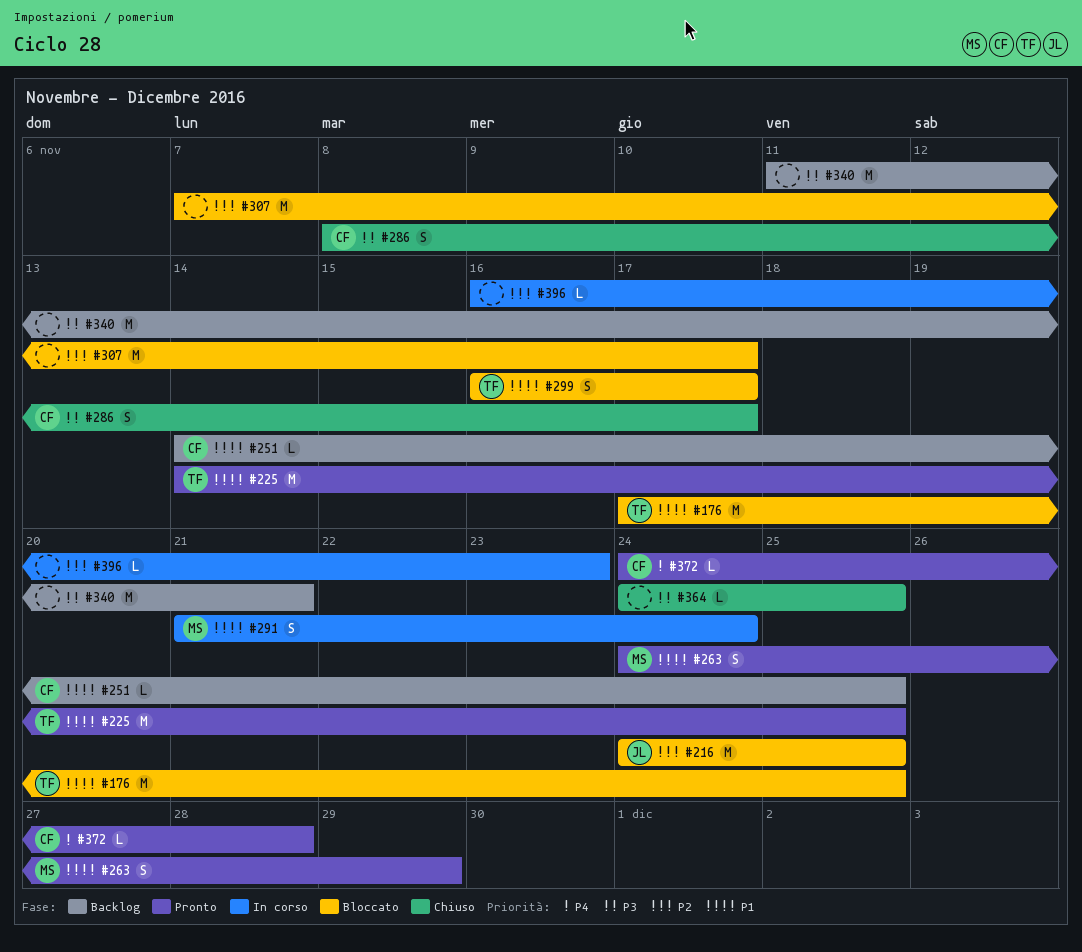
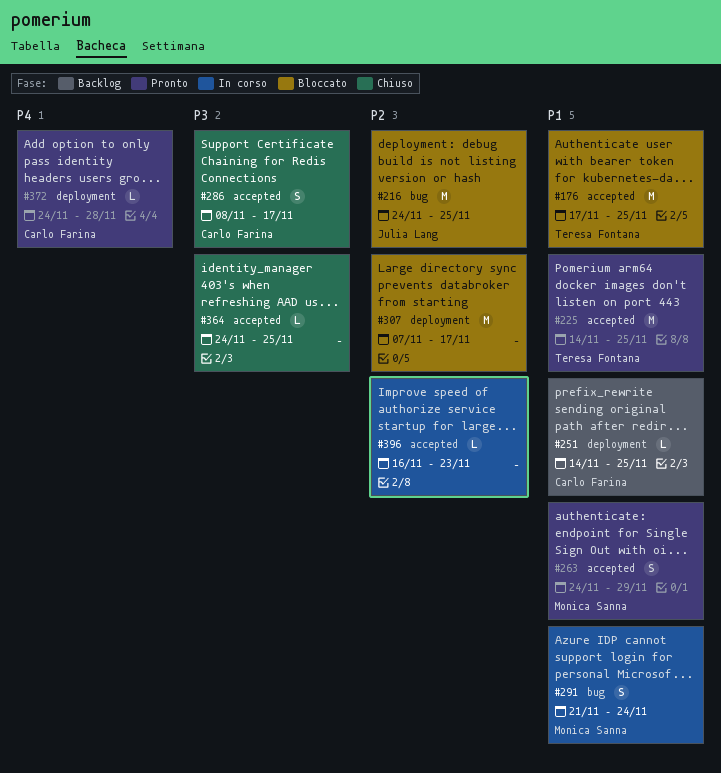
#299: present -> none
#340: present -> none

